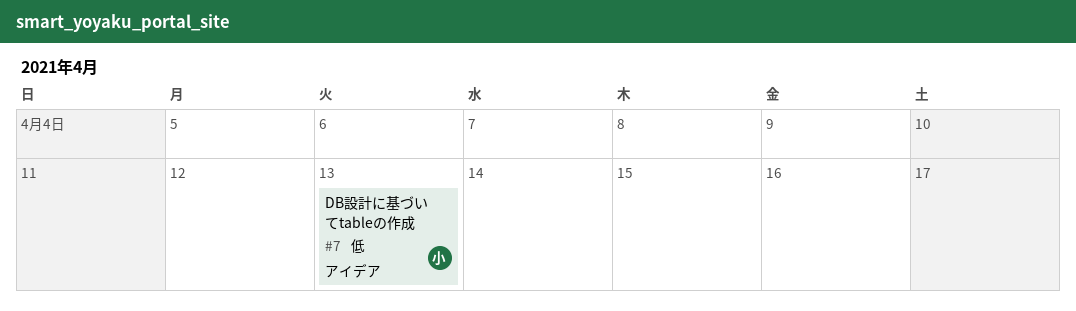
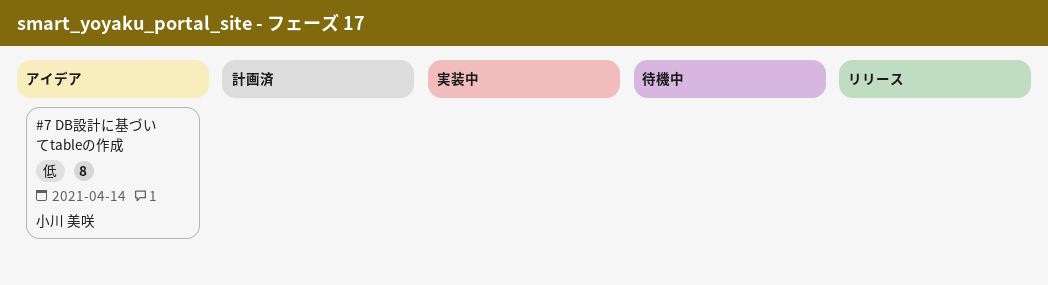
#7, due: Apr 13 -> Apr 14

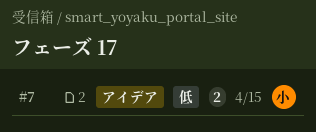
#7, estimate: 8 -> 2
#7, due: Apr 14 -> Apr 15

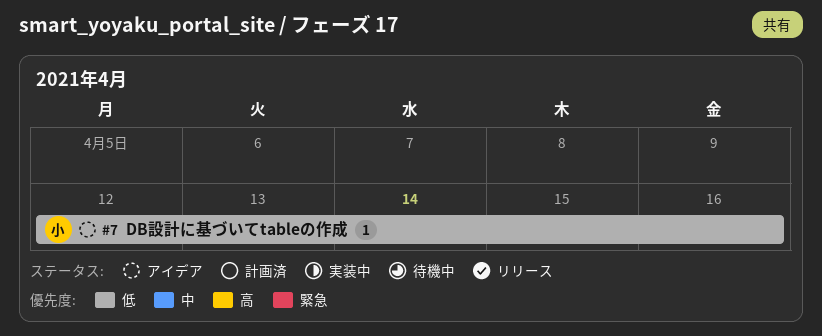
#7, estimate: 2 -> 1
#7, due: Apr 15 -> Apr 16

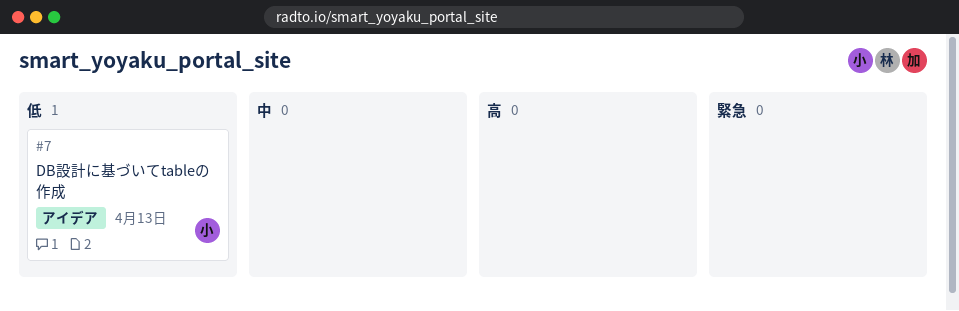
#7, due: Apr 16 -> Apr 13

